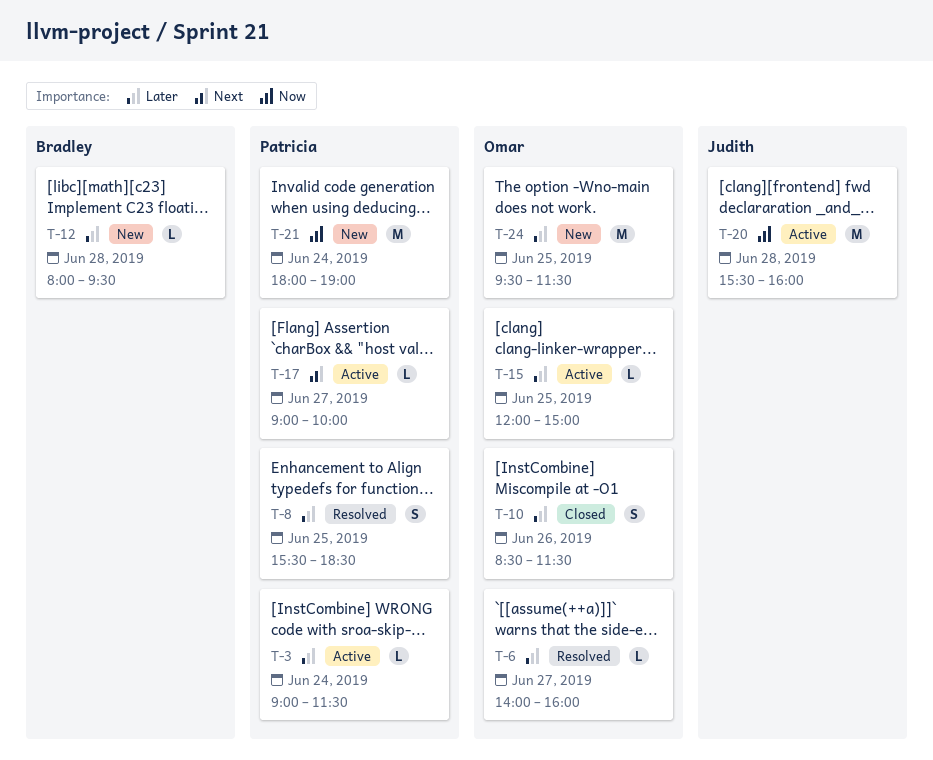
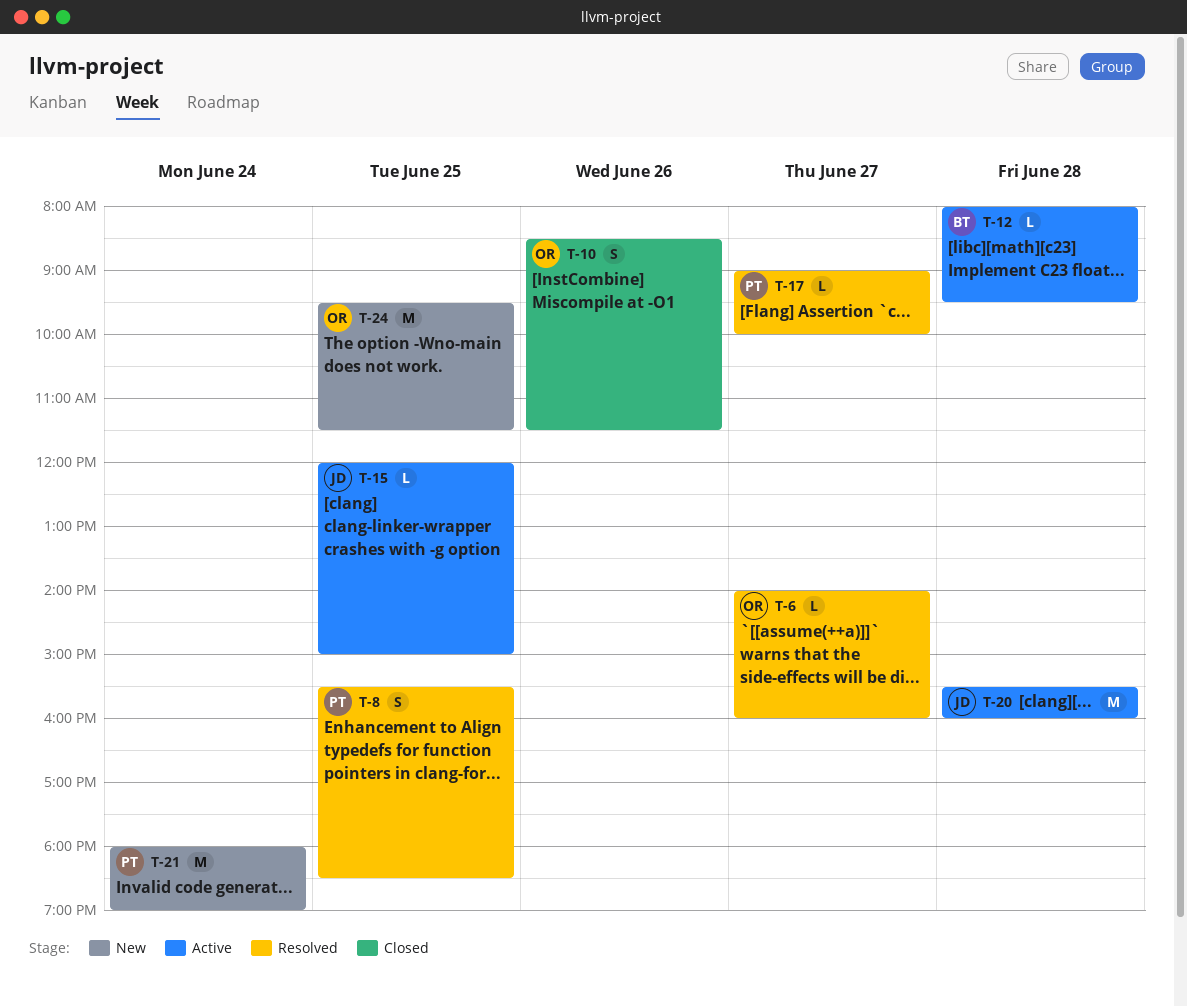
T-3: present -> none
T-12, status: New -> Active
T-15, owner: Omar -> Judith
T-17, status: Active -> Resolved

